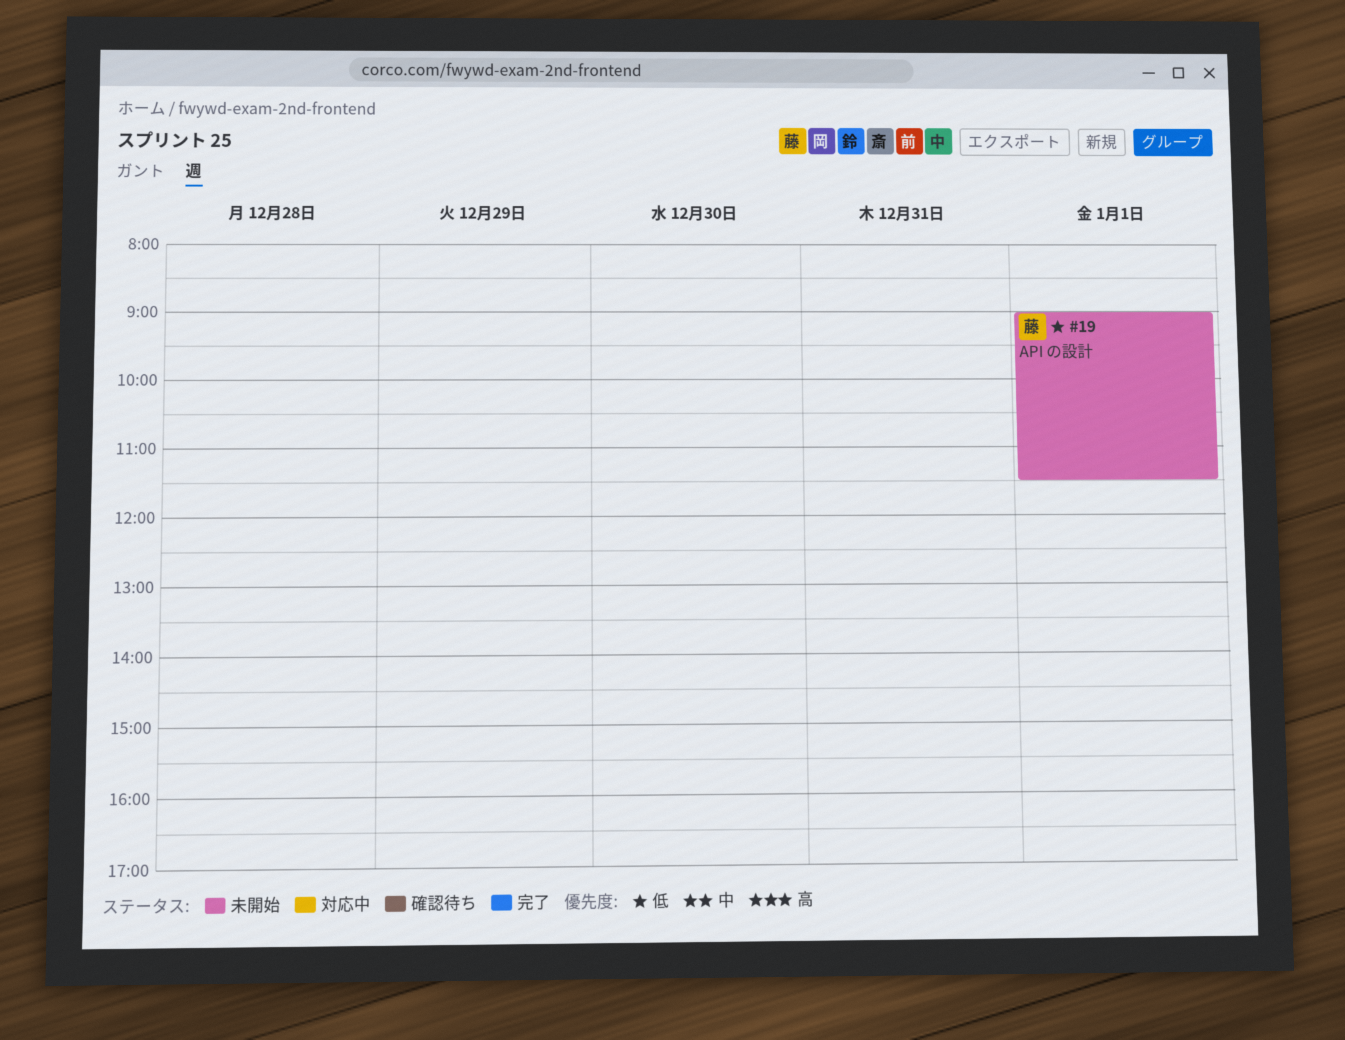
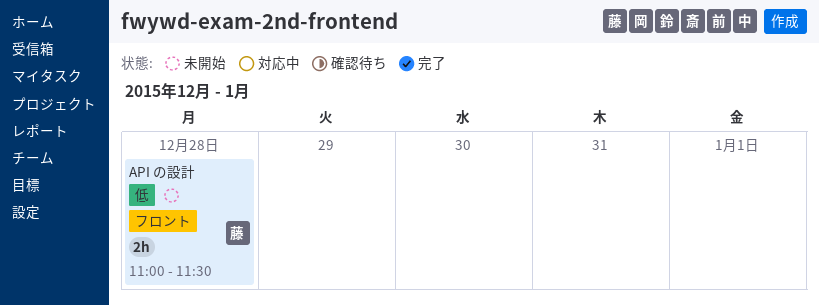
API の設計, day: Jan 1 -> Dec 28
API の設計, begins: 09:00 -> 11:00

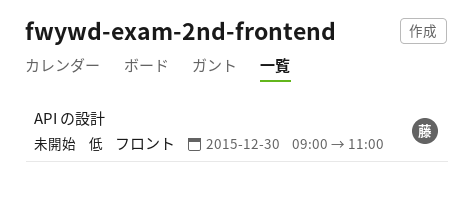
API の設計, day: Dec 28 -> Dec 30
API の設計, begins: 11:00 -> 09:00
API の設計, ends: 11:30 -> 11:00

